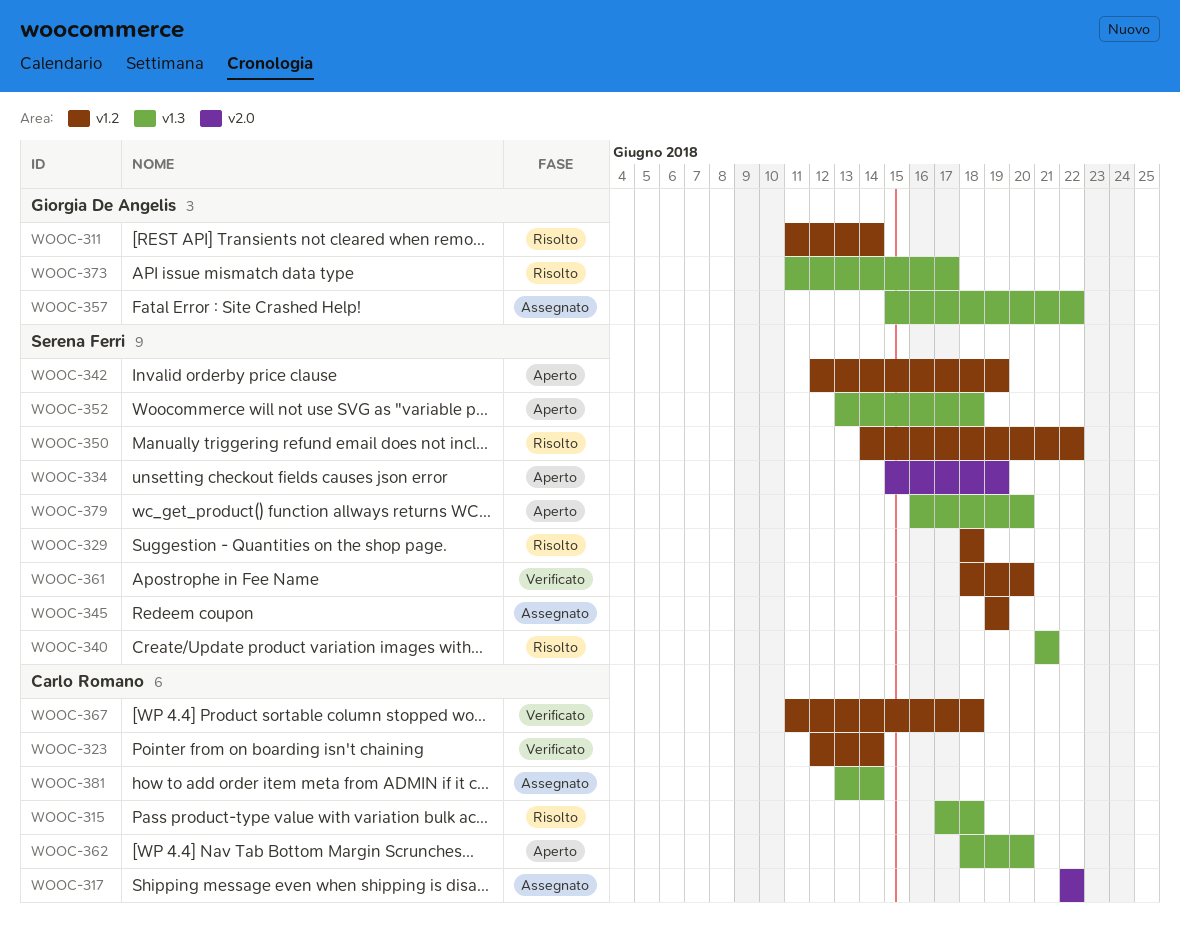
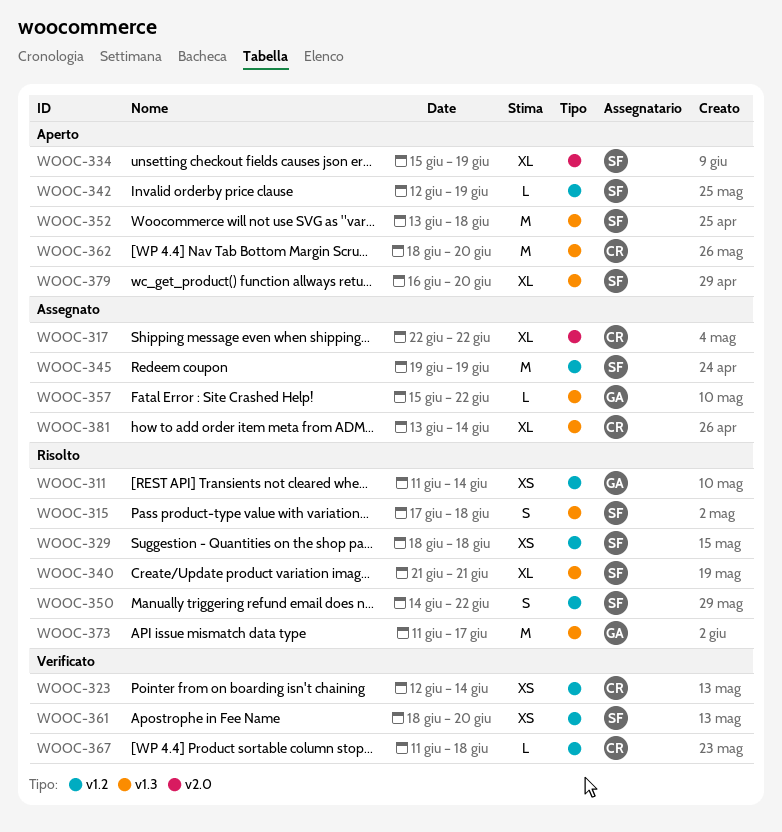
WOOC-315, owner: Carlo Romano -> Serena Ferri

